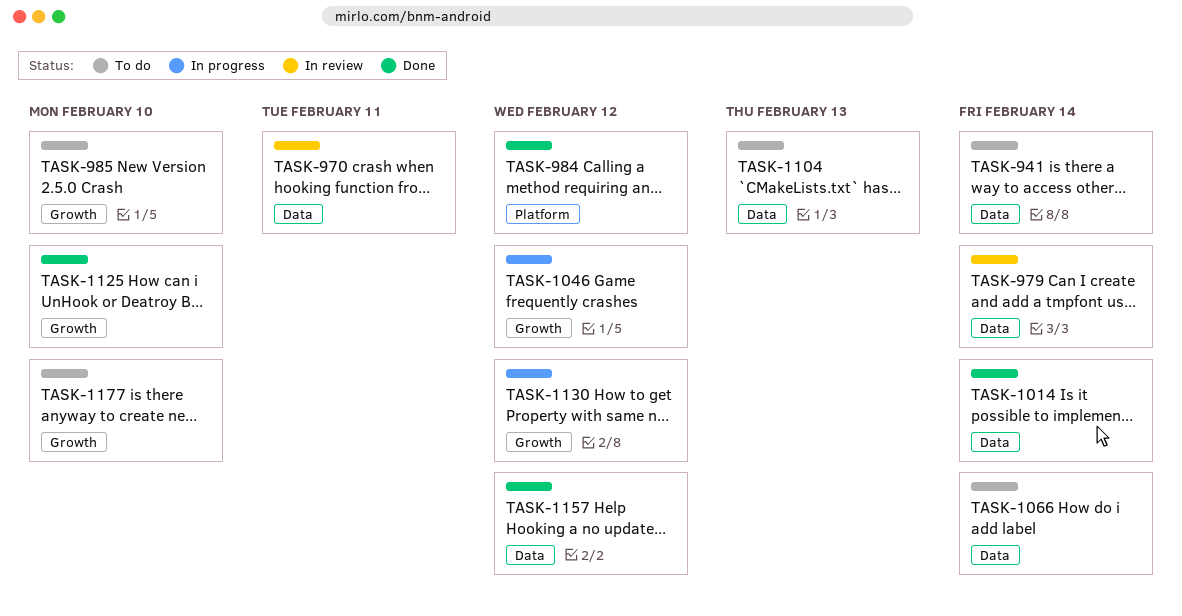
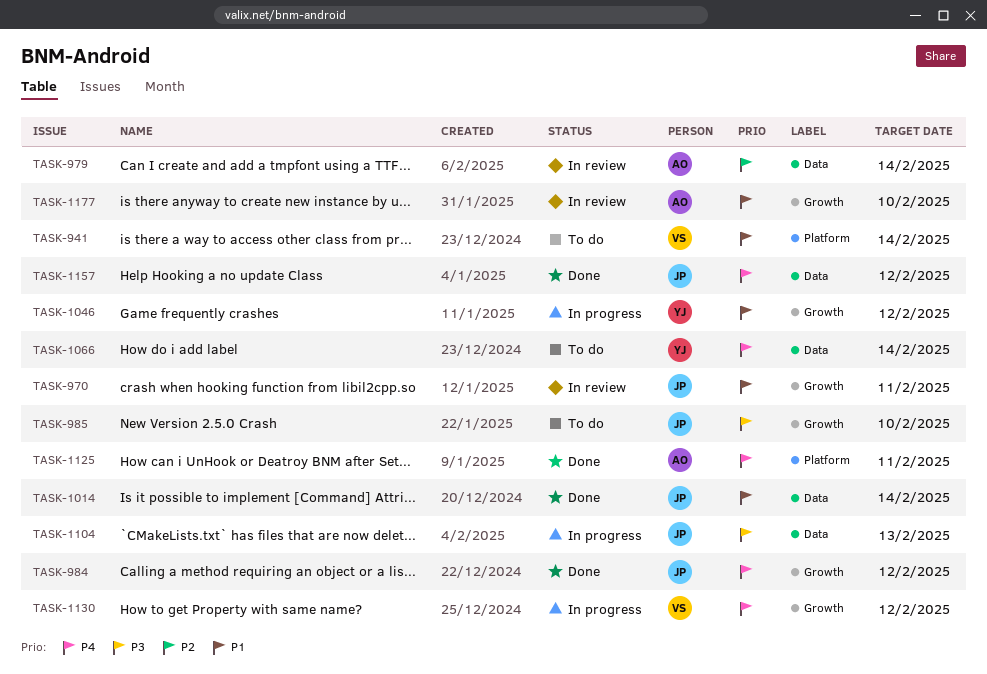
TASK-941, label: Data -> Platform
TASK-970, label: Data -> Growth
TASK-984, label: Platform -> Growth
TASK-1104, status: To do -> In progress
TASK-1125, label: Growth -> Platform
TASK-1125, due: Feb 10 -> Feb 11
TASK-1177, status: To do -> In review

